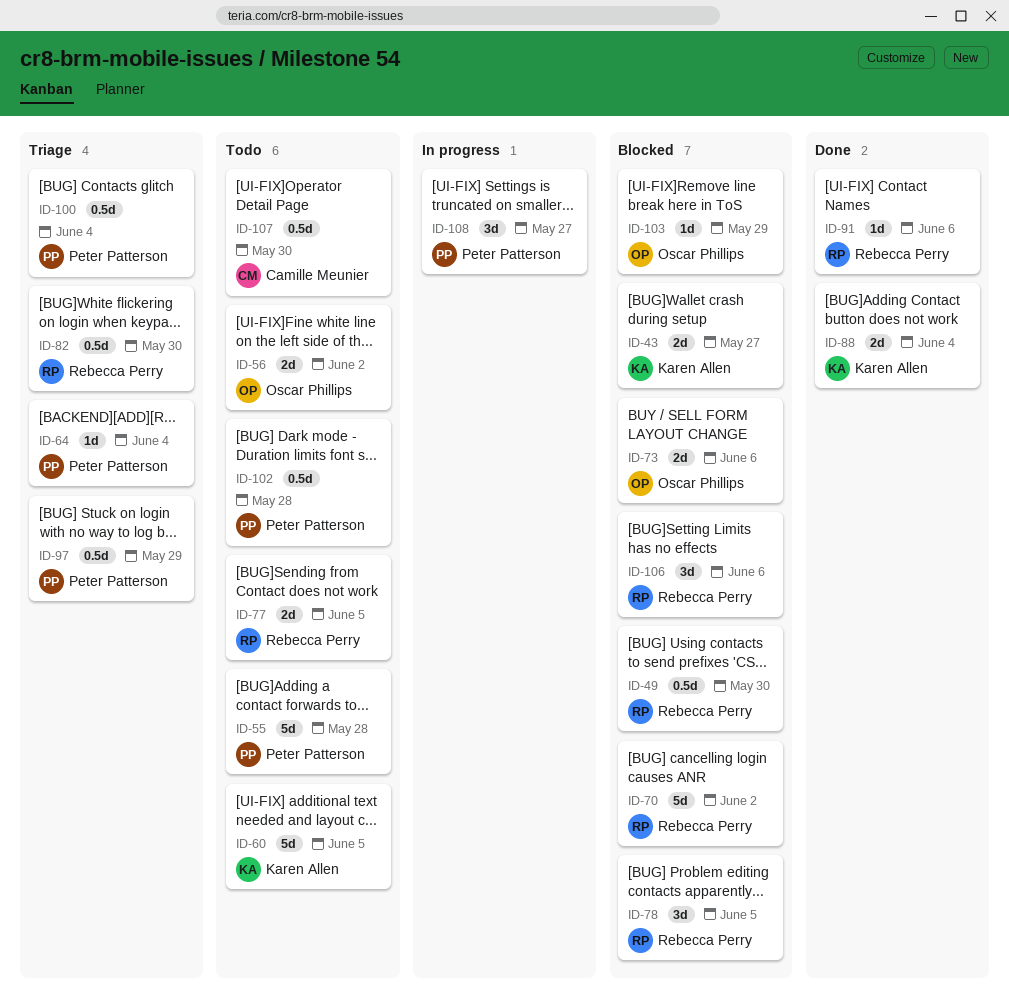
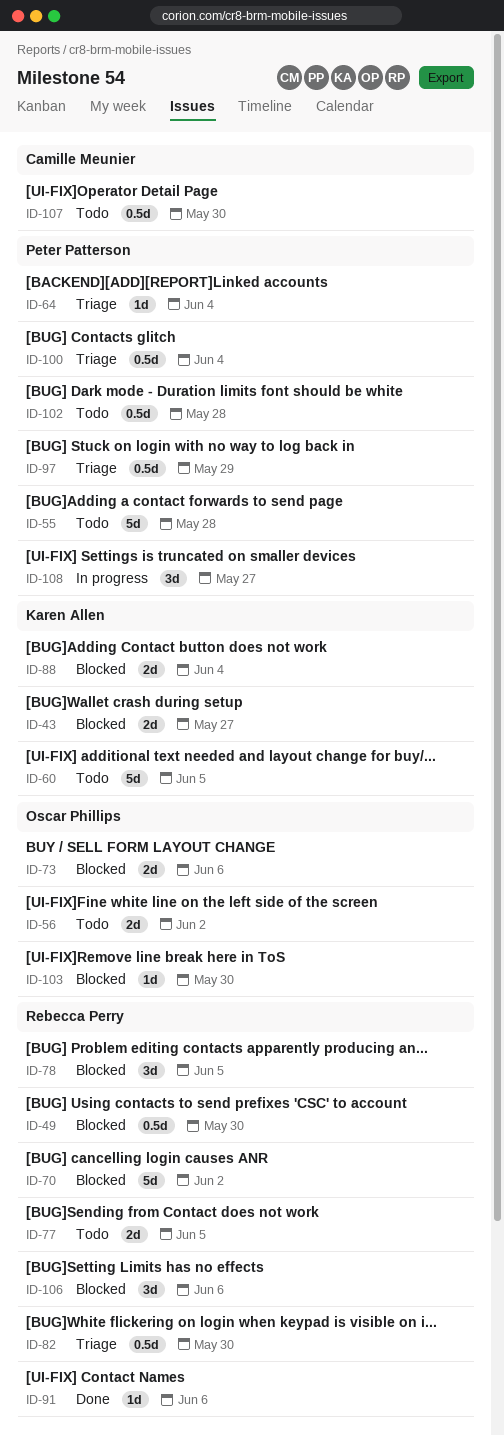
ID-88, status: Done -> Blocked
ID-103, due: May 29 -> May 30

